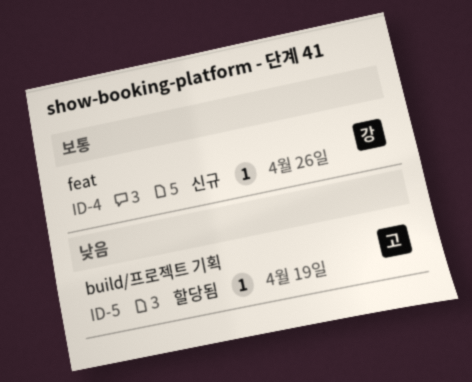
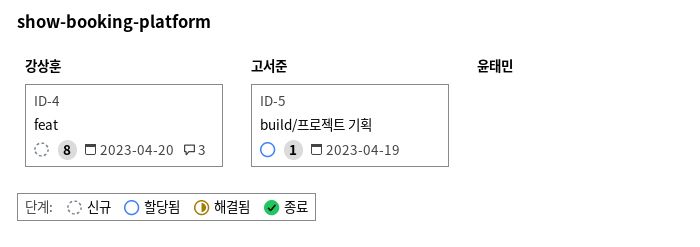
ID-4, estimate: 1 -> 8
ID-4, due: Apr 26 -> Apr 20

